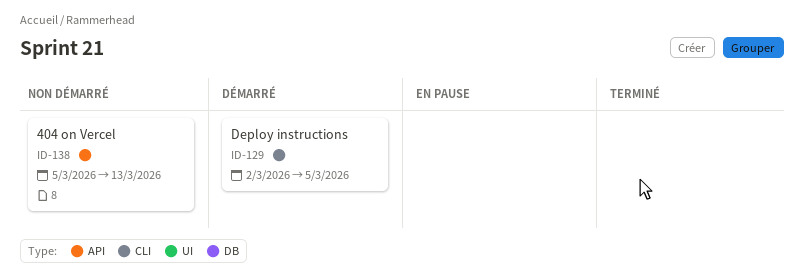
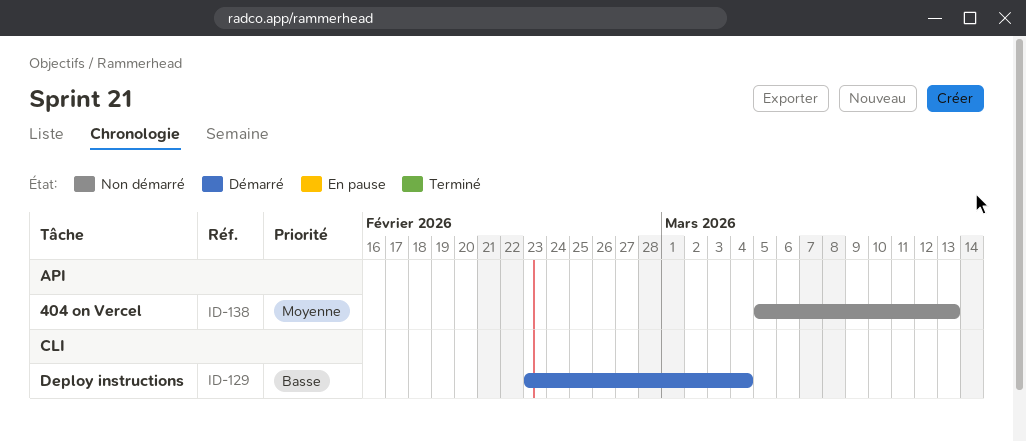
ID-129, start: Mar 2 -> Feb 23
ID-129, due: Mar 5 -> Mar 4

